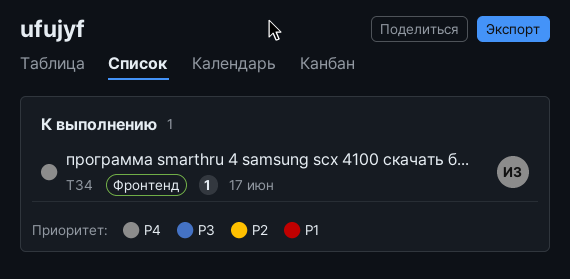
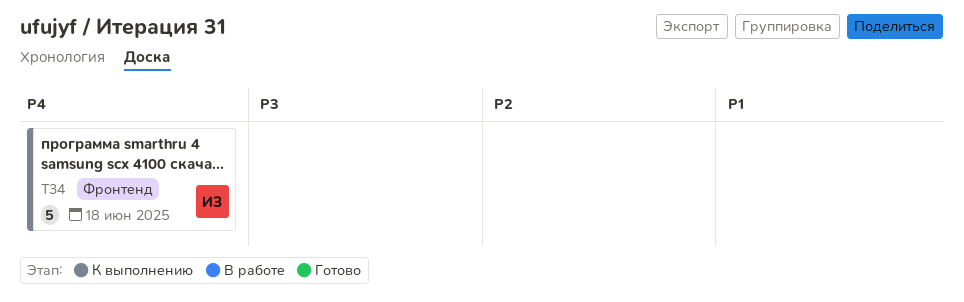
T34, estimate: 1 -> 5
T34, due: Jun 17 -> Jun 18

